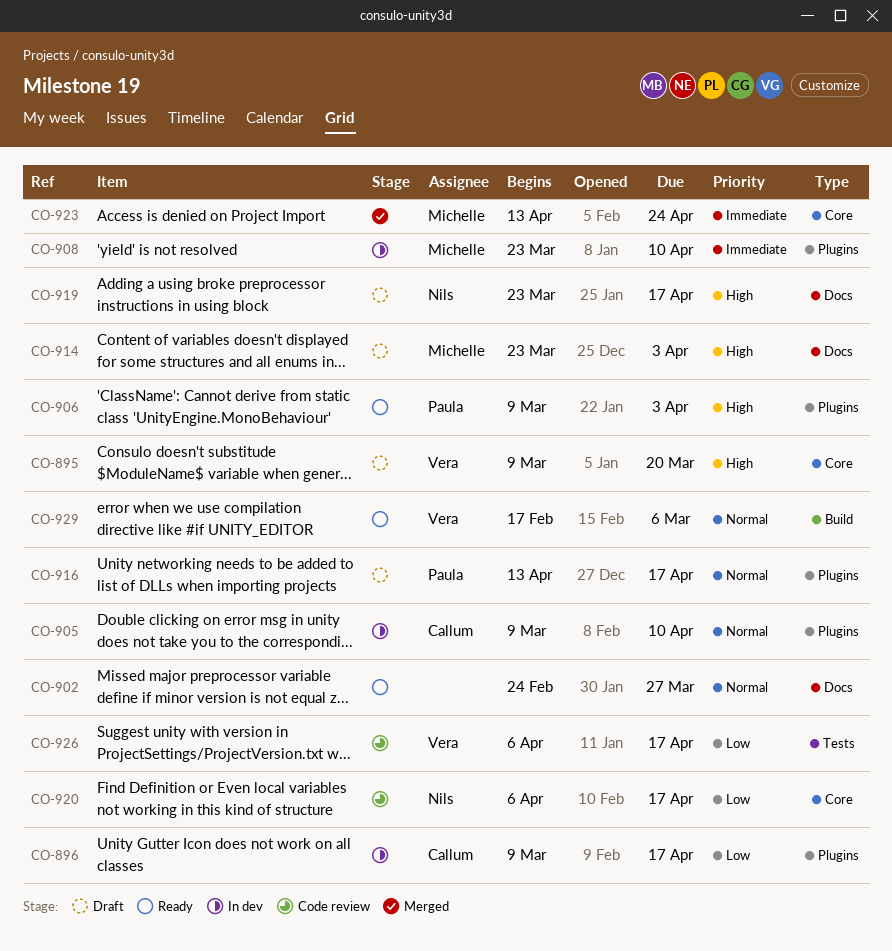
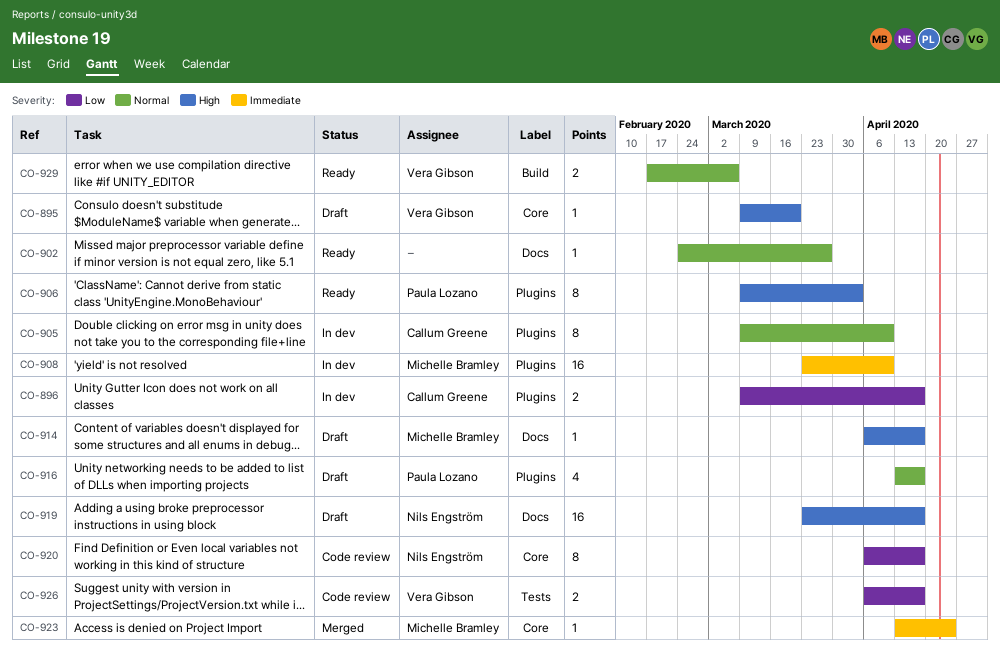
CO-914, start: Mar 23 -> Apr 6
CO-914, due: Apr 3 -> Apr 17

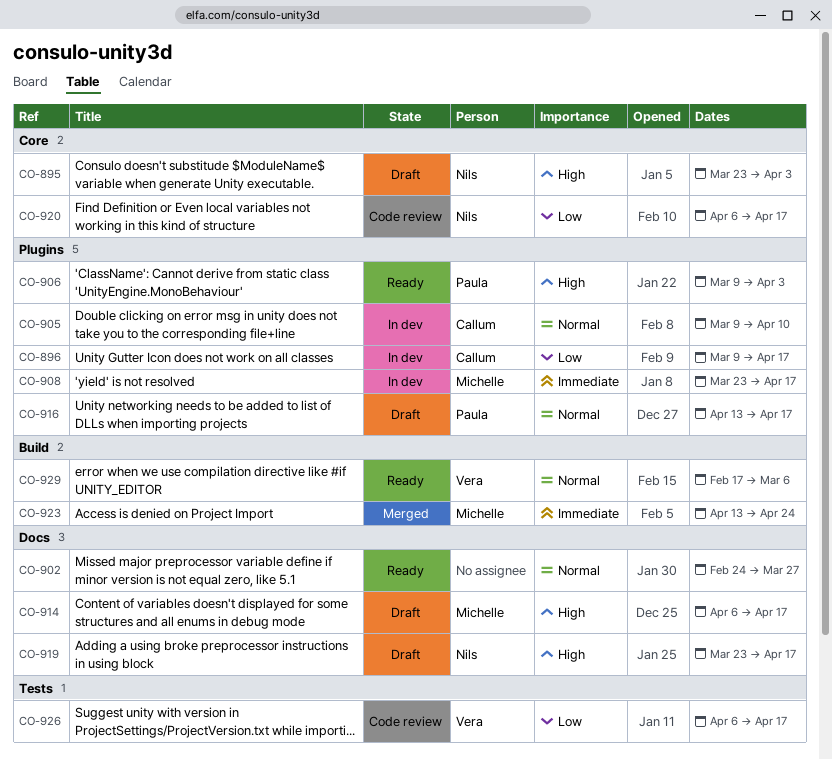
CO-895, owner: Vera Gibson -> Nils Engström
CO-895, start: Mar 9 -> Mar 23
CO-895, due: Mar 20 -> Apr 3
CO-908, due: Apr 10 -> Apr 17
CO-923, label: Core -> Build

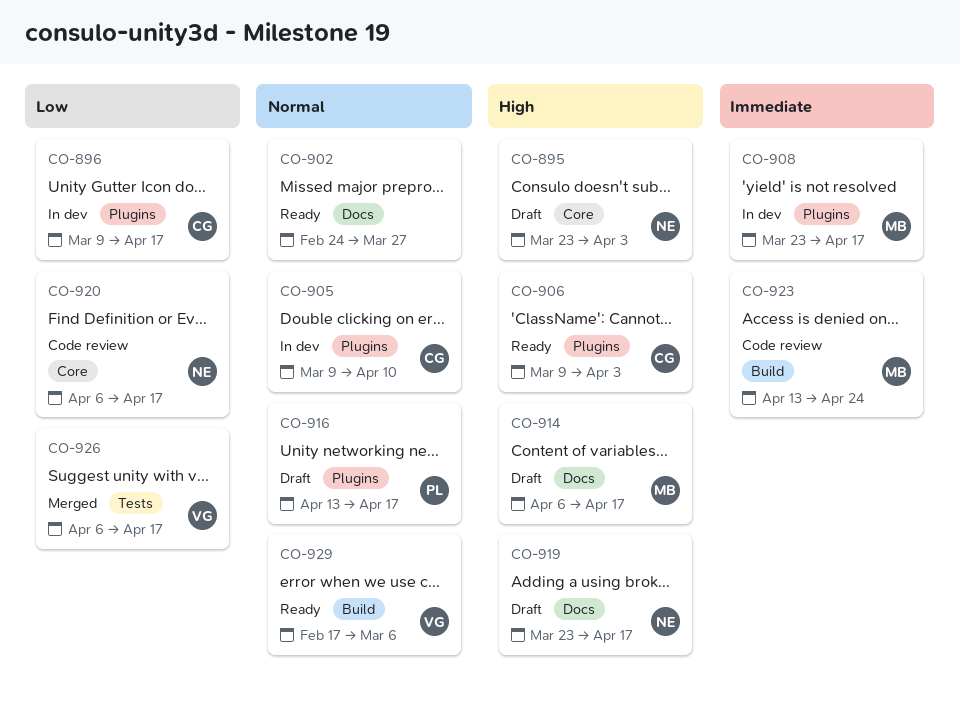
CO-906, owner: Paula -> Callum
CO-923, status: Merged -> Code review
CO-926, status: Code review -> Merged

